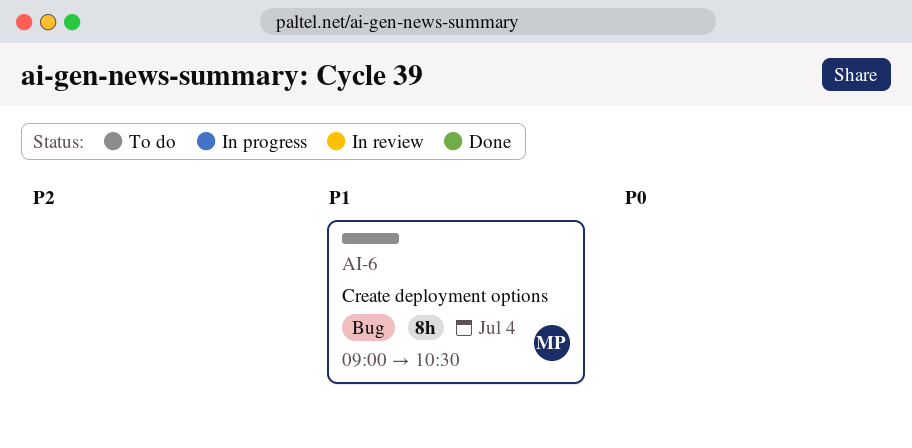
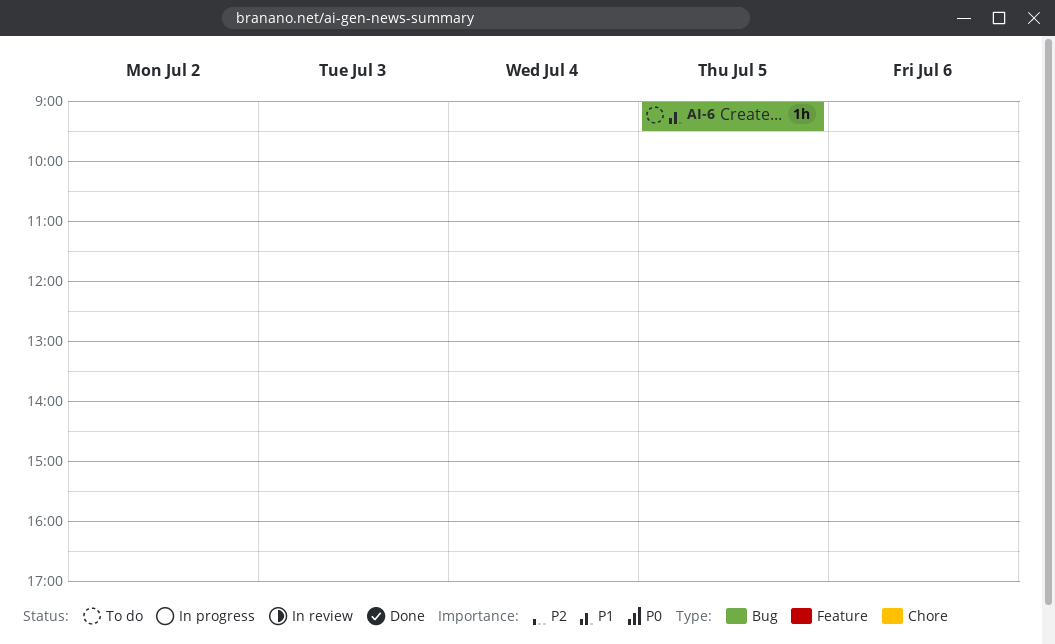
AI-6, estimate: 8h -> 1h
AI-6, day: Jul 4 -> Jul 5
AI-6, ends: 10:30 -> 09:30

